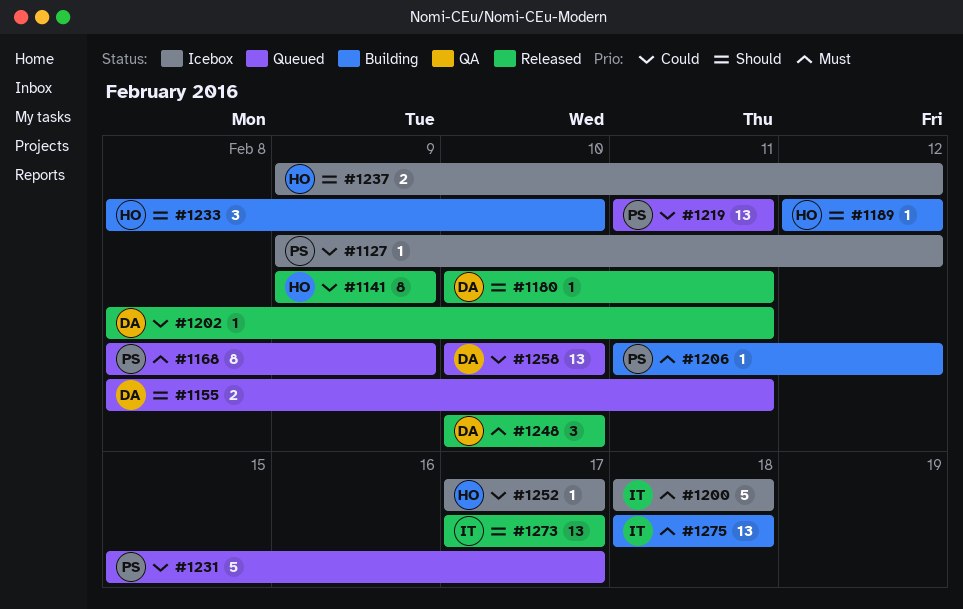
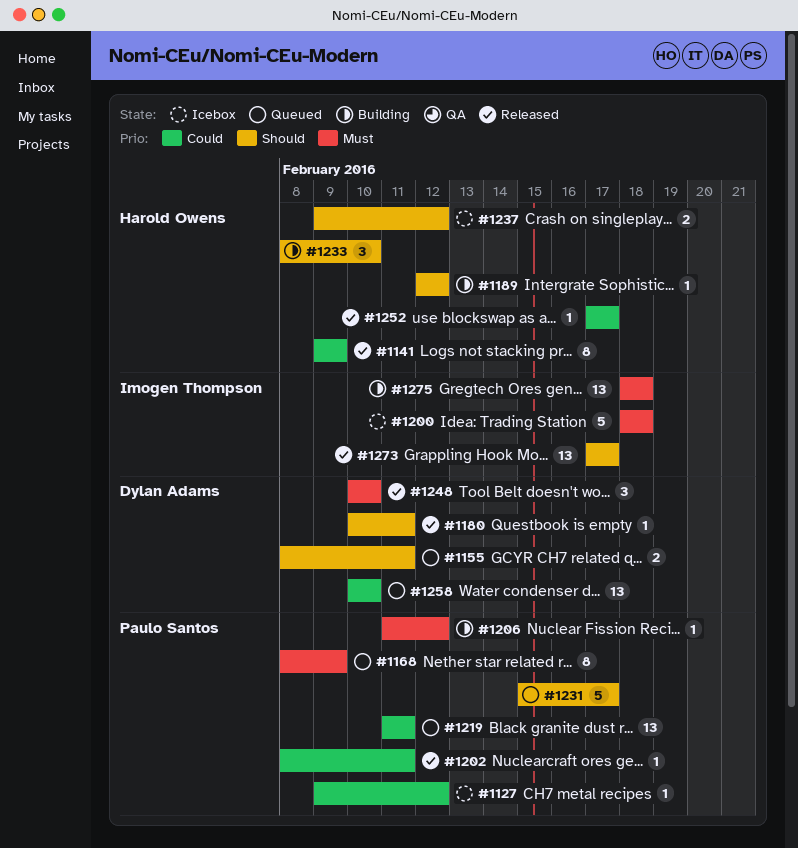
#1202, owner: Dylan Adams -> Paulo Santos
#1231, priority: Could -> Should
#1252, status: Icebox -> Released

